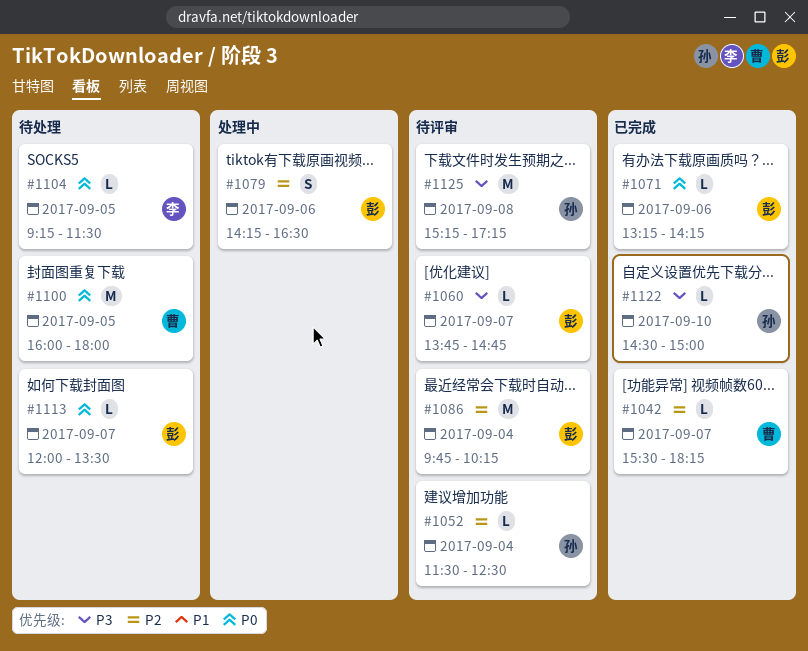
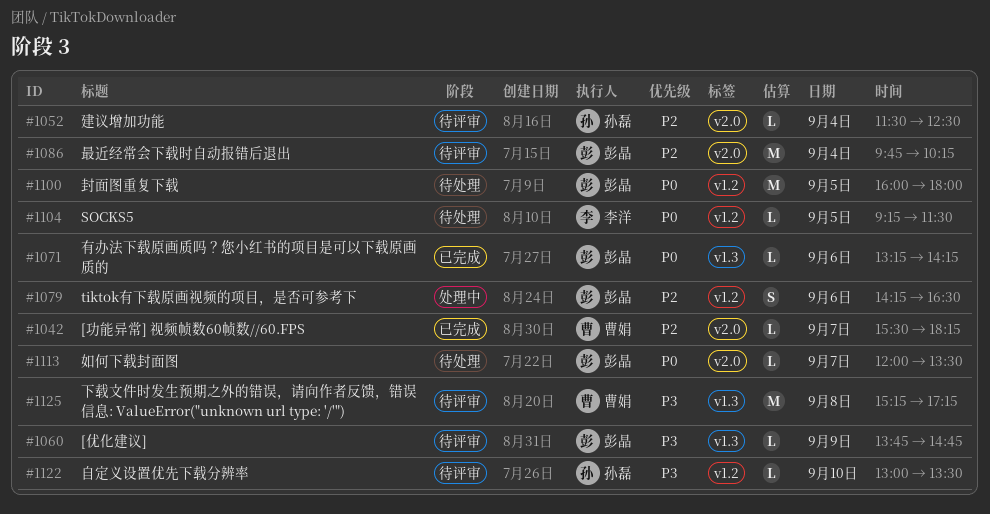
#1060, day: Sep 7 -> Sep 9
#1100, owner: 曹娟 -> 彭晶
#1122, status: 已完成 -> 待评审
#1122, begins: 14:30 -> 13:00
#1122, ends: 15:00 -> 13:30
#1125, owner: 孙磊 -> 曹娟

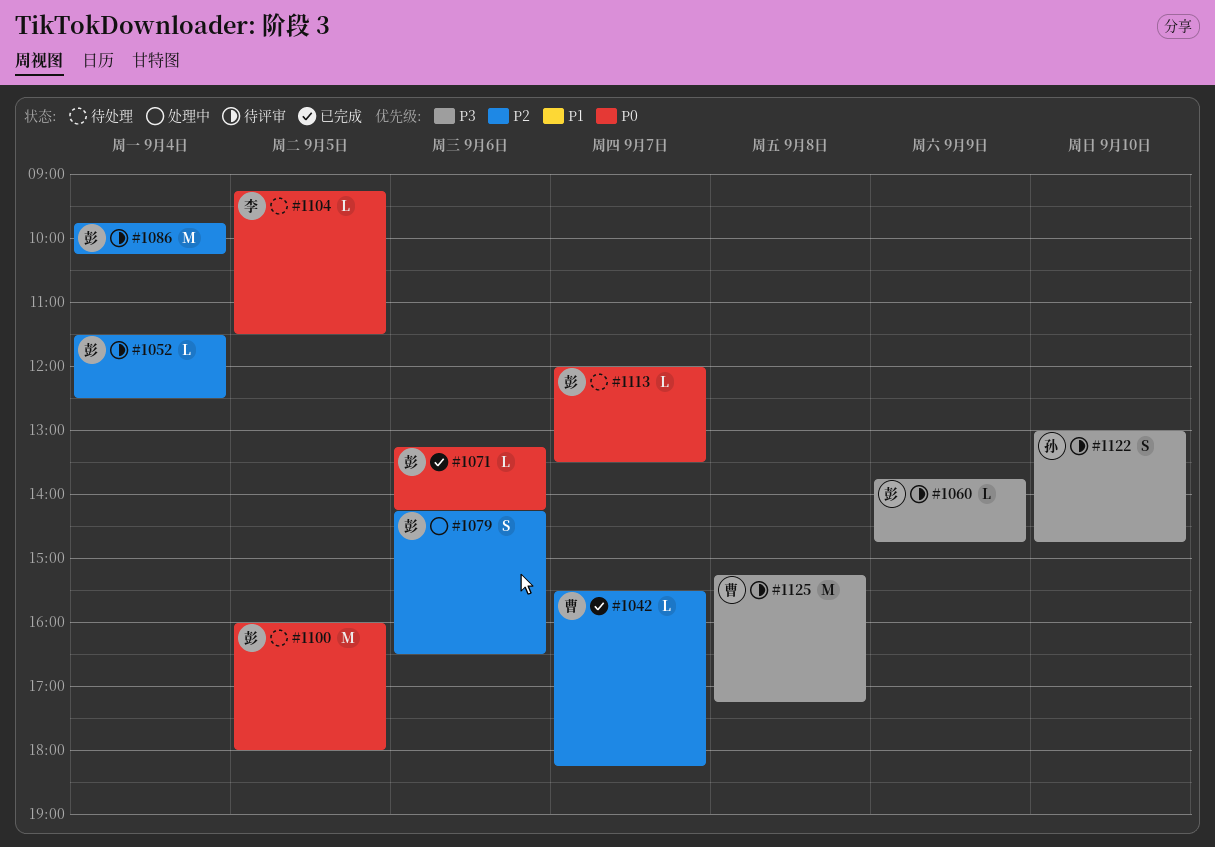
#1052, owner: 孙磊 -> 彭晶
#1122, estimate: L -> S
#1122, ends: 13:30 -> 14:45

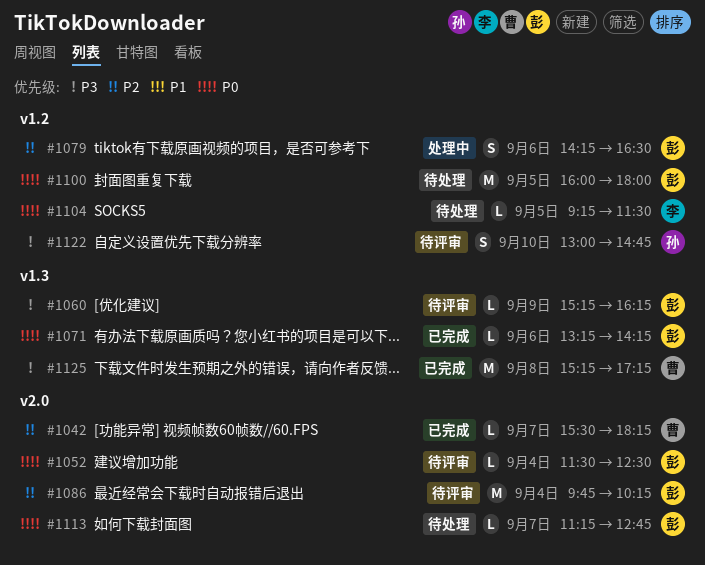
#1052, priority: P2 -> P0
#1060, begins: 13:45 -> 15:15
#1060, ends: 14:45 -> 16:15
#1113, begins: 12:00 -> 11:15
#1113, ends: 13:30 -> 12:45
#1125, status: 待评审 -> 已完成

